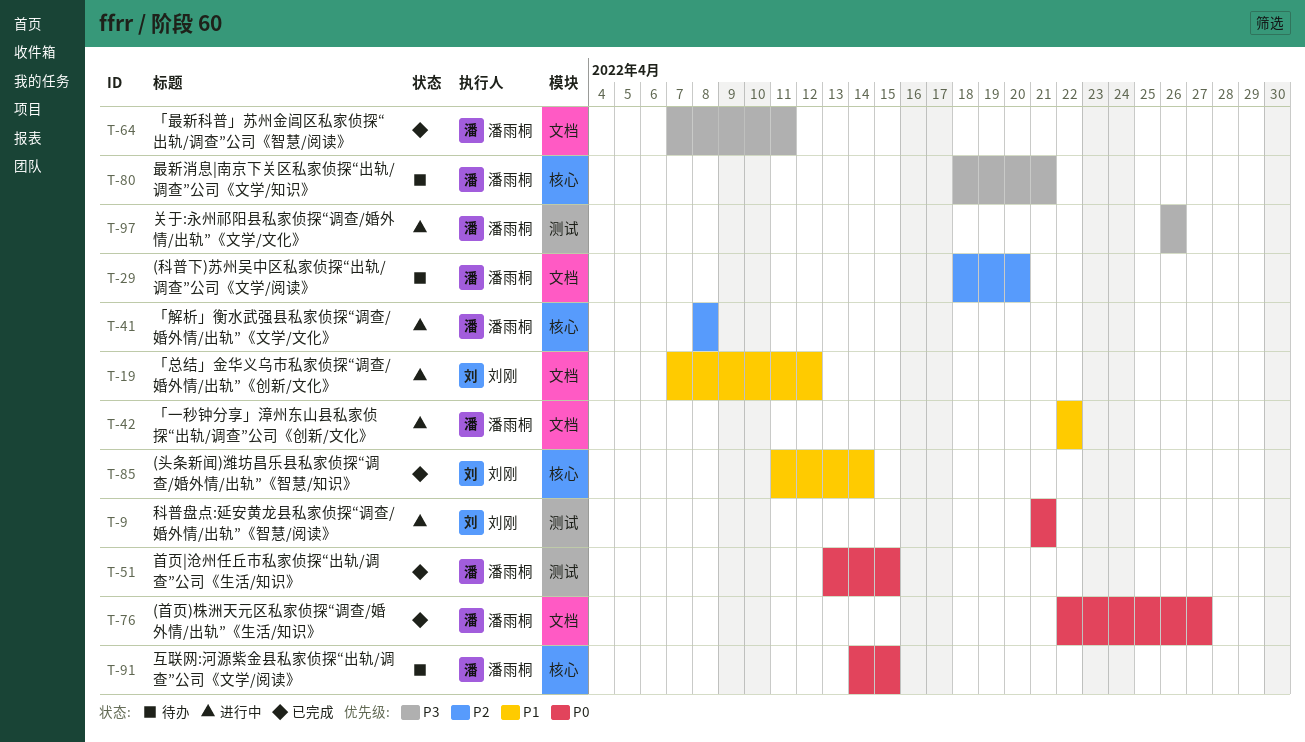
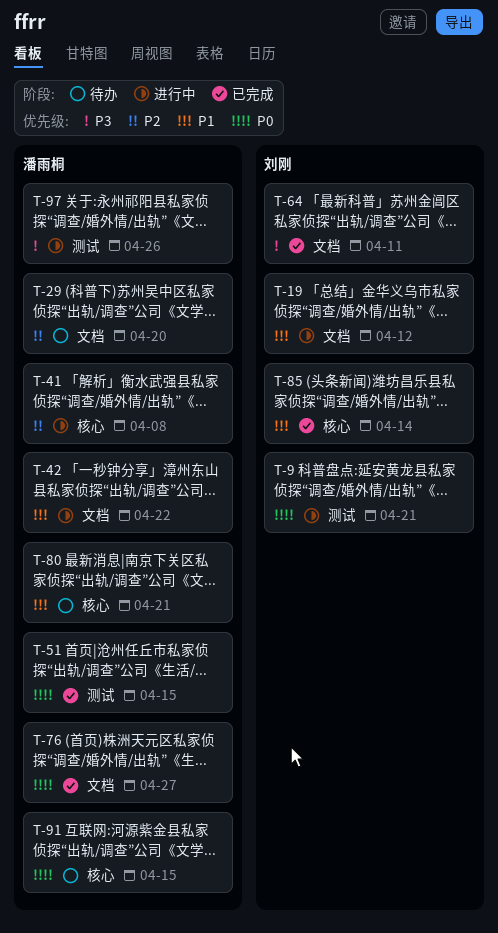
T-64, owner: 潘雨桐 -> 刘刚
T-80, priority: P3 -> P1

